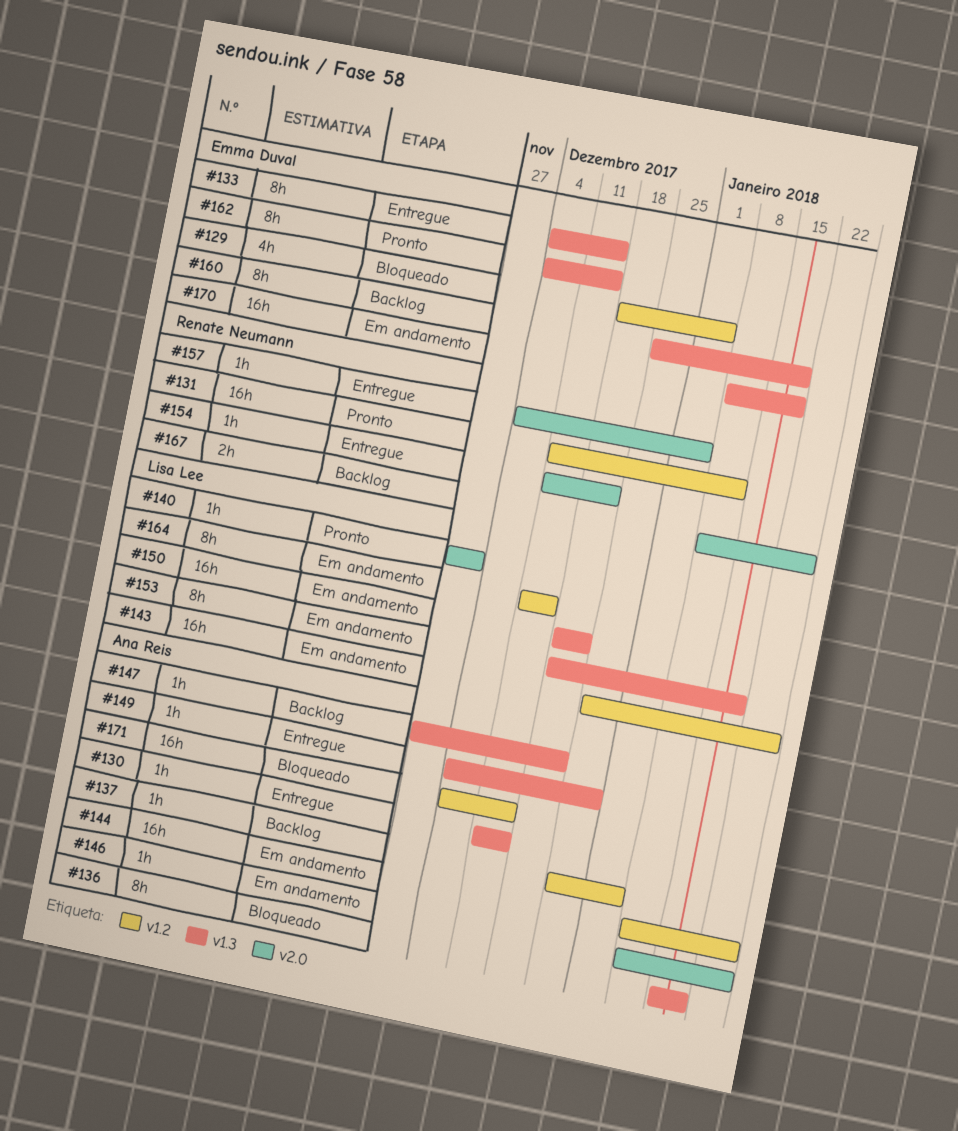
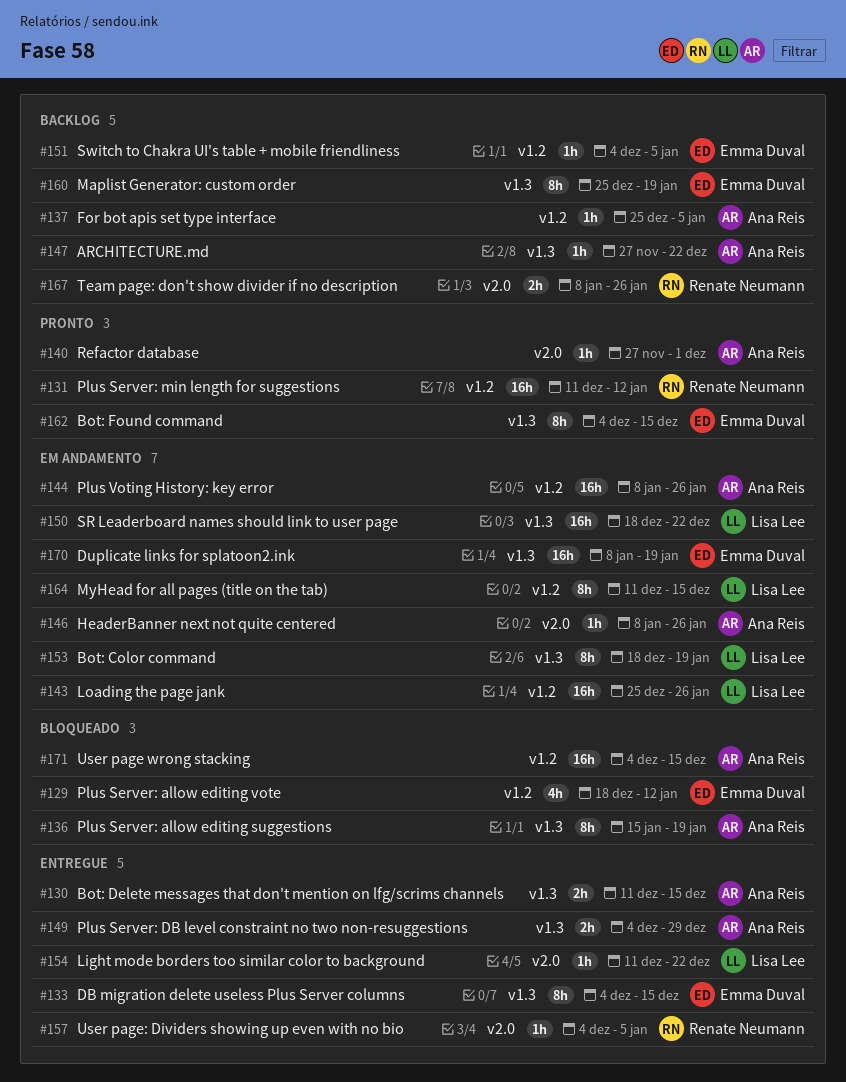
#129, due: Jan 5 -> Jan 12
#130, estimate: 1h -> 2h
#140, owner: Lisa Lee -> Ana Reis
#149, estimate: 1h -> 2h
#151: none -> present
#154, owner: Renate Neumann -> Lisa Lee

